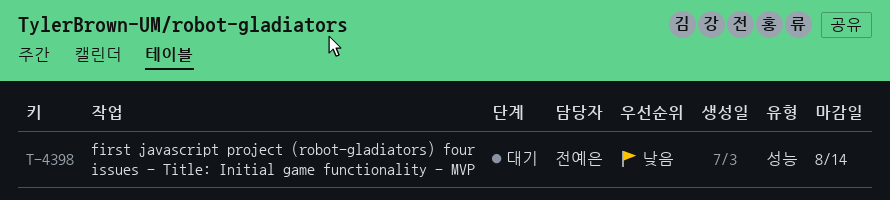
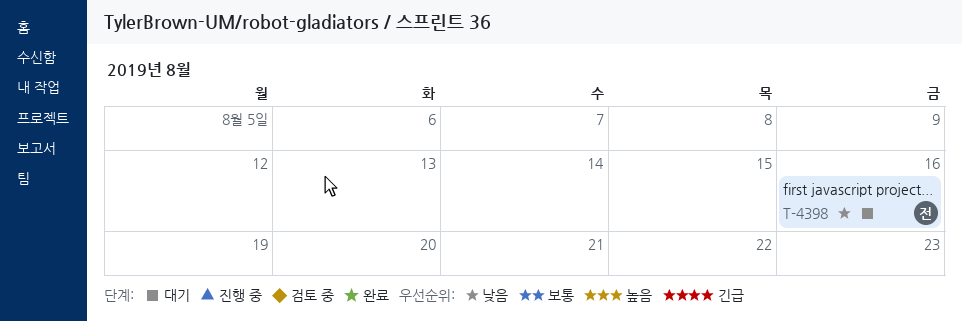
T-4398, due: Aug 14 -> Aug 16

